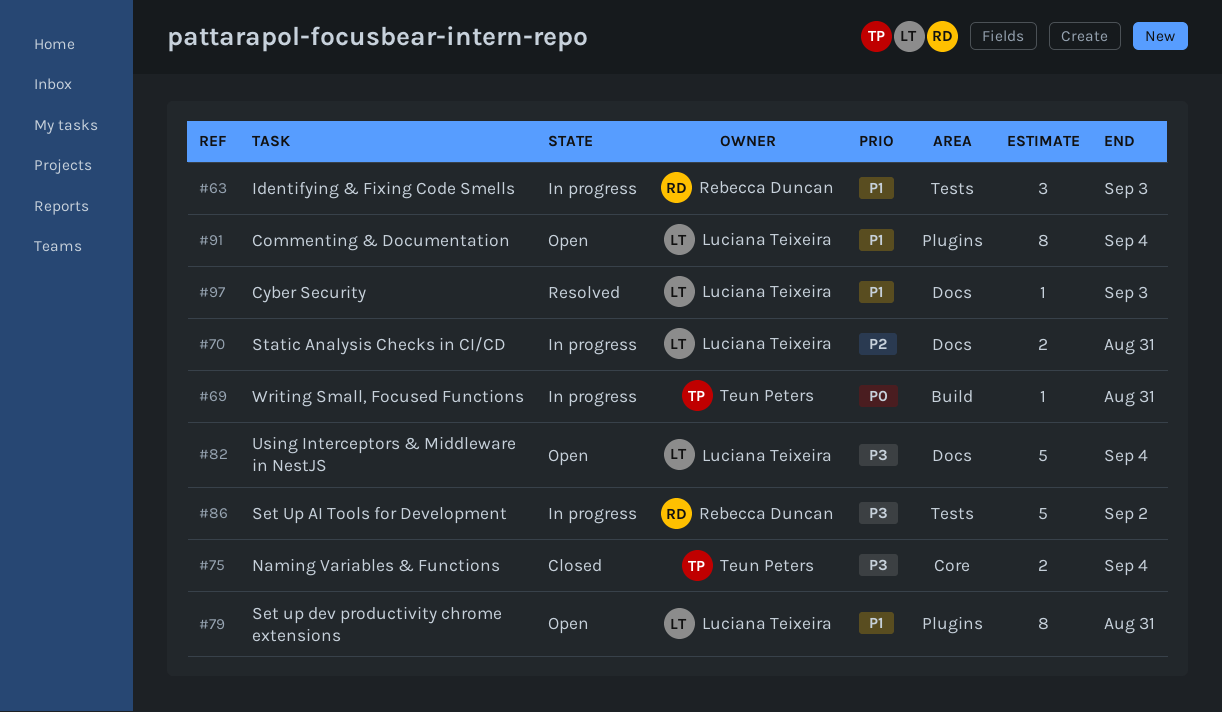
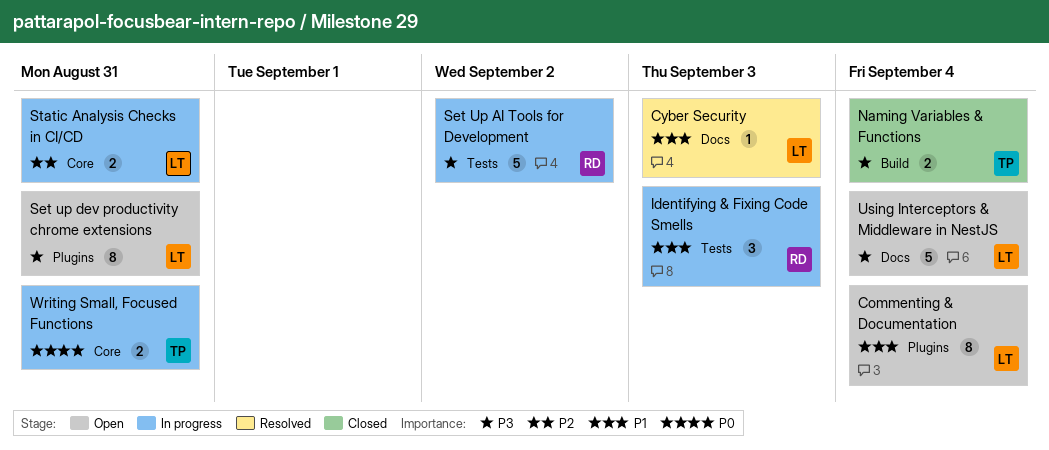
Naming Variables & Functions, label: Core -> Build
Set up dev productivity chrome extensions, priority: P1 -> P3
Static Analysis Checks in CI/CD, label: Docs -> Core
Writing Small, Focused Functions, label: Build -> Core
Writing Small, Focused Functions, estimate: 1 -> 2

